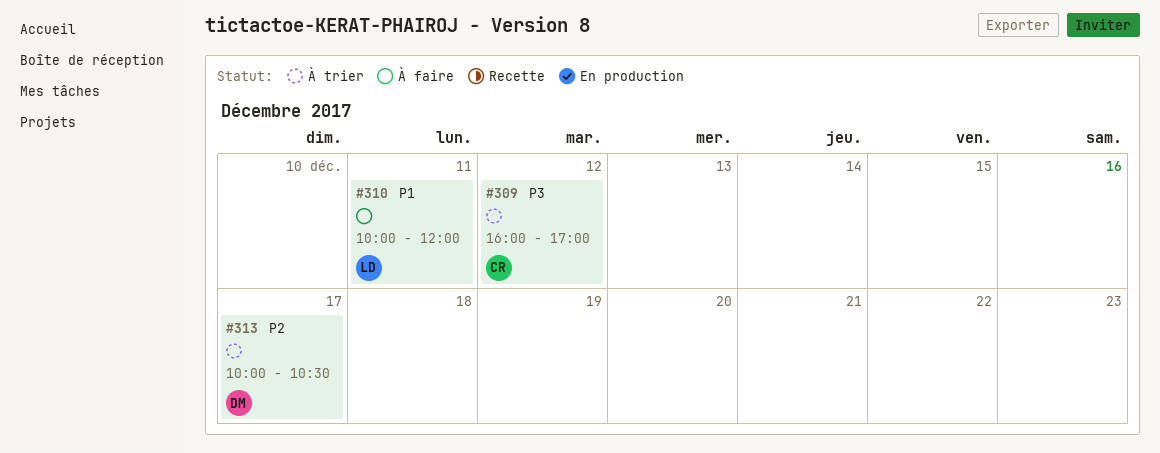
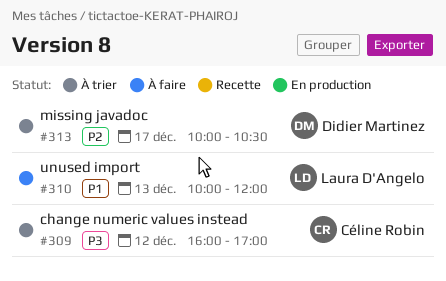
#310, day: Dec 11 -> Dec 13

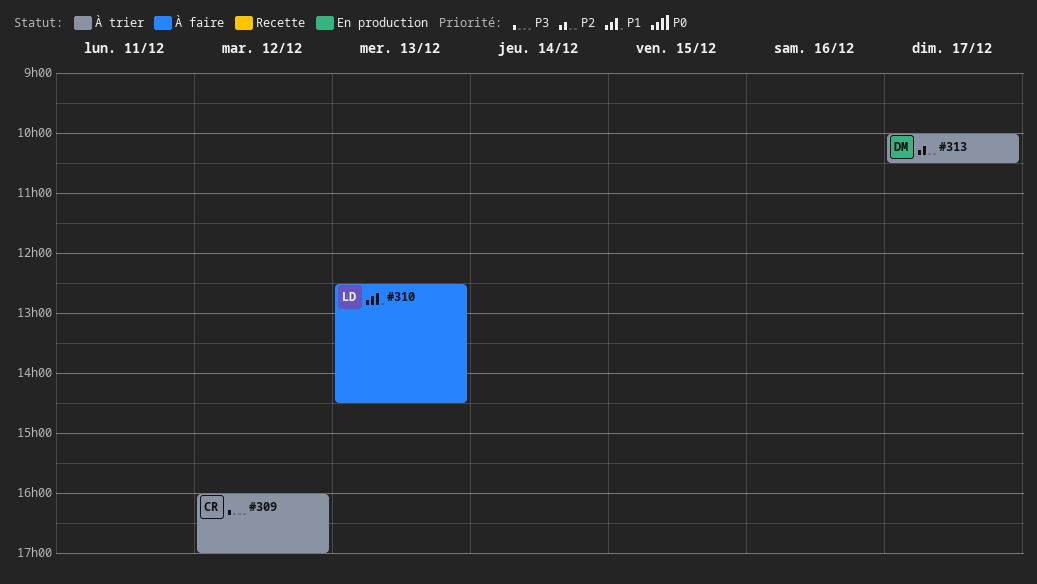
#310, begins: 10:00 -> 12:30
#310, ends: 12:00 -> 14:30

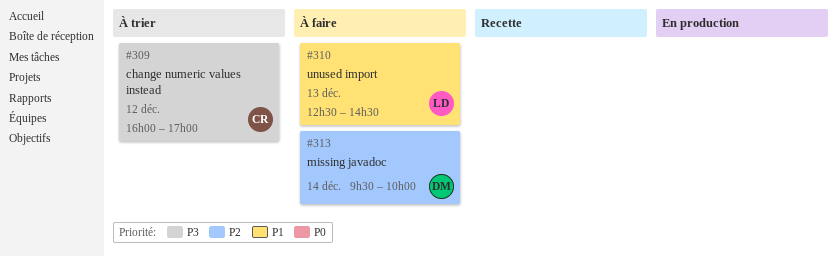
#313, status: À trier -> À faire
#313, day: Dec 17 -> Dec 14
#313, begins: 10:00 -> 09:30
#313, ends: 10:30 -> 10:00

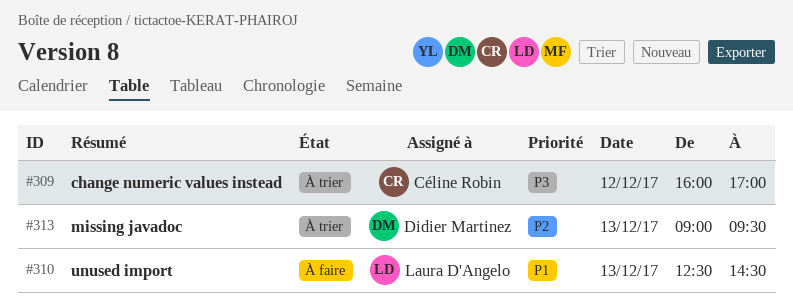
#313, status: À faire -> À trier
#313, day: Dec 14 -> Dec 13
#313, begins: 09:30 -> 09:00
#313, ends: 10:00 -> 09:30

